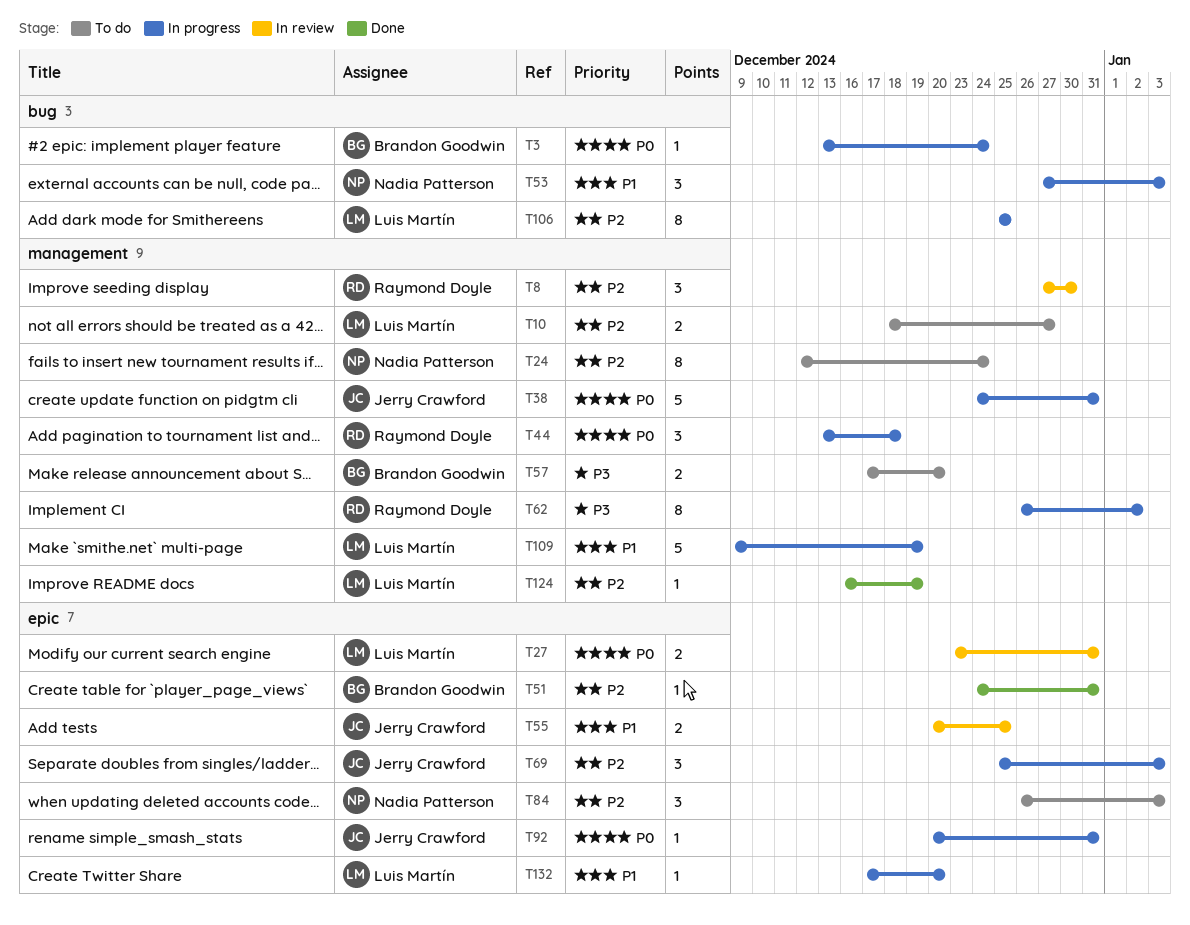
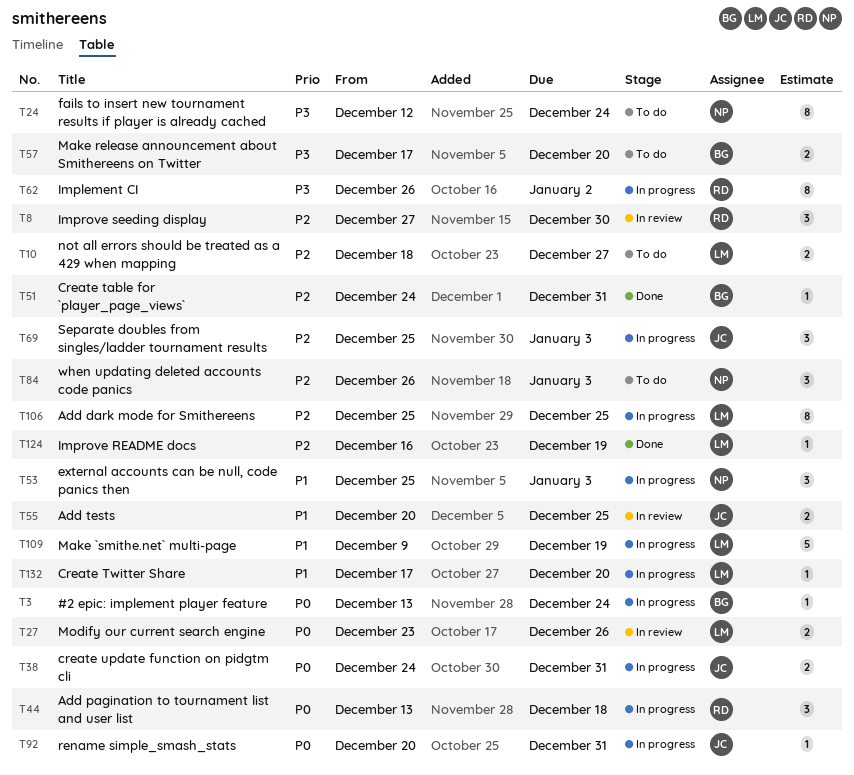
T24, priority: P2 -> P3
T27, due: Dec 31 -> Dec 26
T38, estimate: 5 -> 2
T53, start: Dec 27 -> Dec 25

